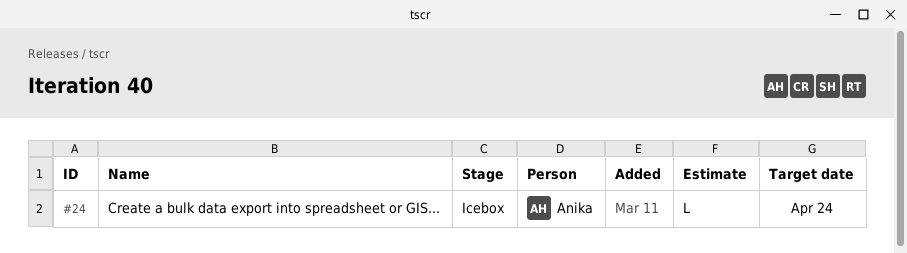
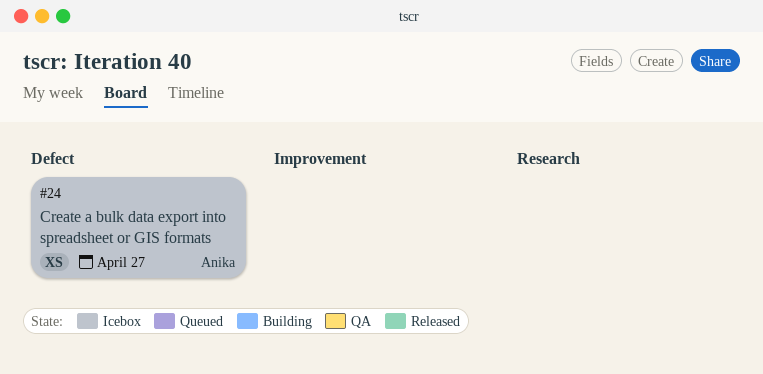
#24, estimate: L -> XS
#24, due: Apr 24 -> Apr 27

